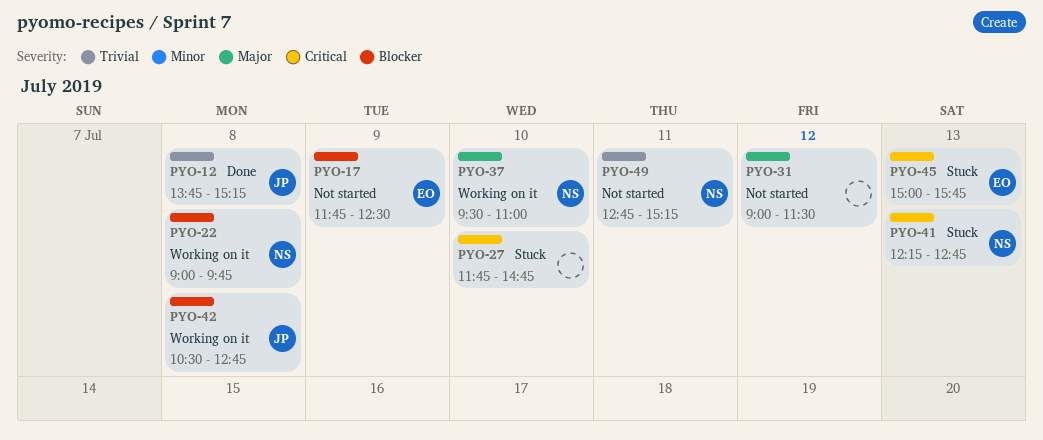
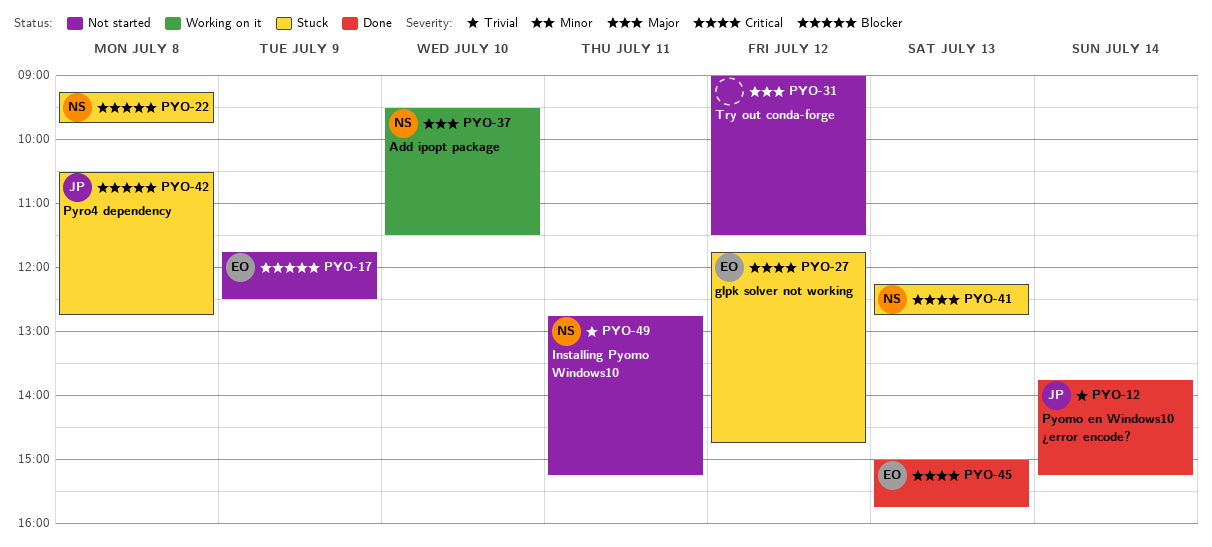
PYO-12, day: Jul 8 -> Jul 14
PYO-22, status: Working on it -> Stuck
PYO-22, begins: 09:00 -> 09:15
PYO-27, owner: none -> EO
PYO-27, day: Jul 10 -> Jul 12
PYO-37, ends: 11:00 -> 11:30
PYO-42, status: Working on it -> Stuck
PYO-45, status: Stuck -> Done

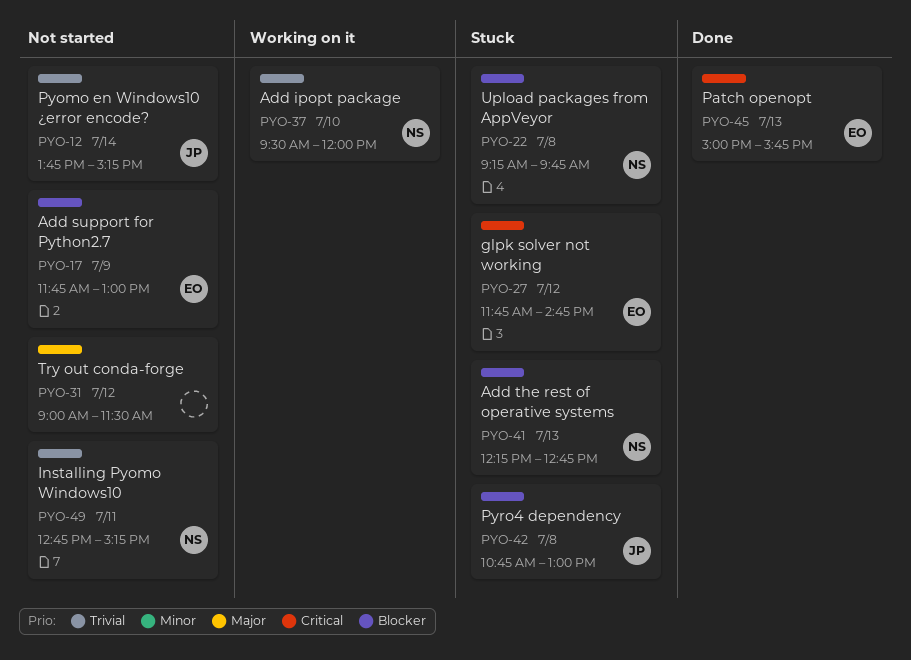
PYO-12, status: Done -> Not started
PYO-17, ends: 12:30 -> 13:00
PYO-37, priority: Major -> Trivial
PYO-37, ends: 11:30 -> 12:00
PYO-41, priority: Critical -> Blocker
PYO-42, begins: 10:30 -> 10:45
PYO-42, ends: 12:45 -> 13:00

